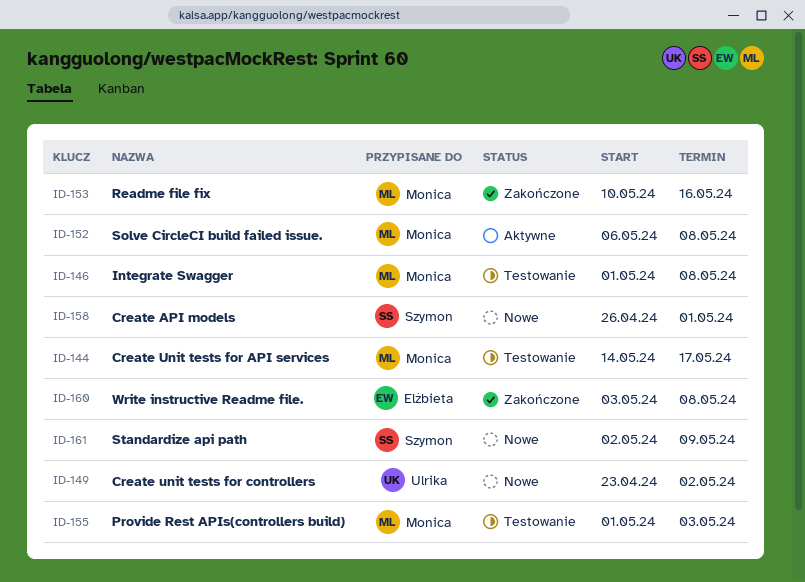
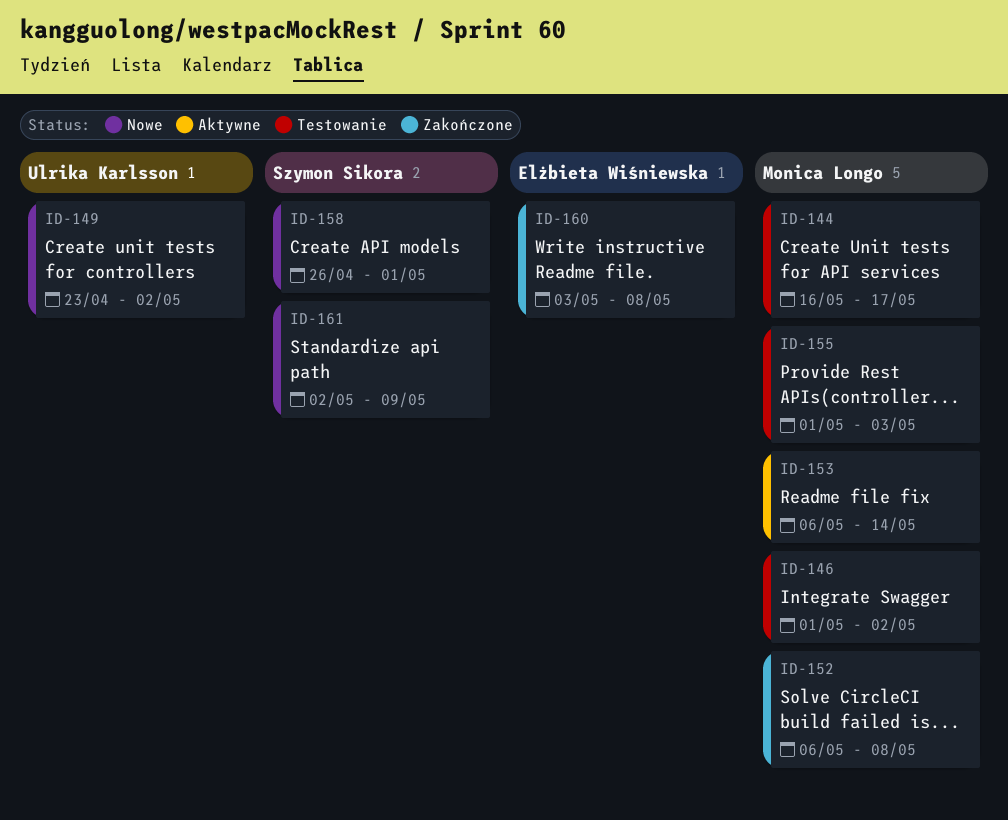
ID-144, start: May 14 -> May 16
ID-146, due: May 8 -> May 2
ID-152, status: Aktywne -> Zakończone
ID-153, status: Zakończone -> Aktywne
ID-153, start: May 10 -> May 6
ID-153, due: May 16 -> May 14

